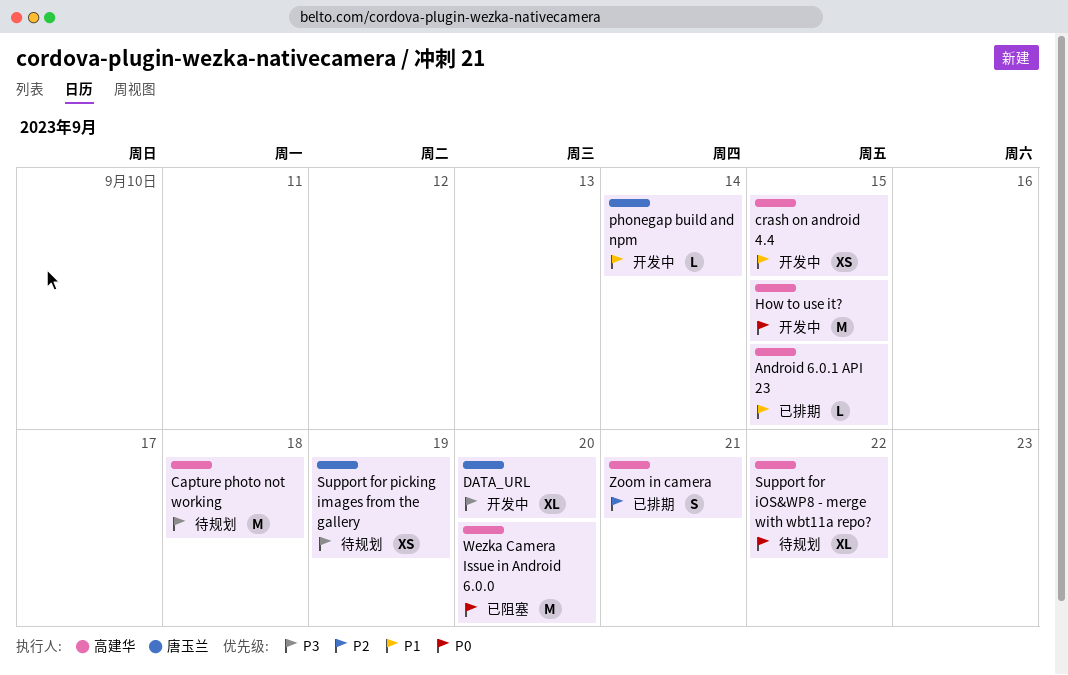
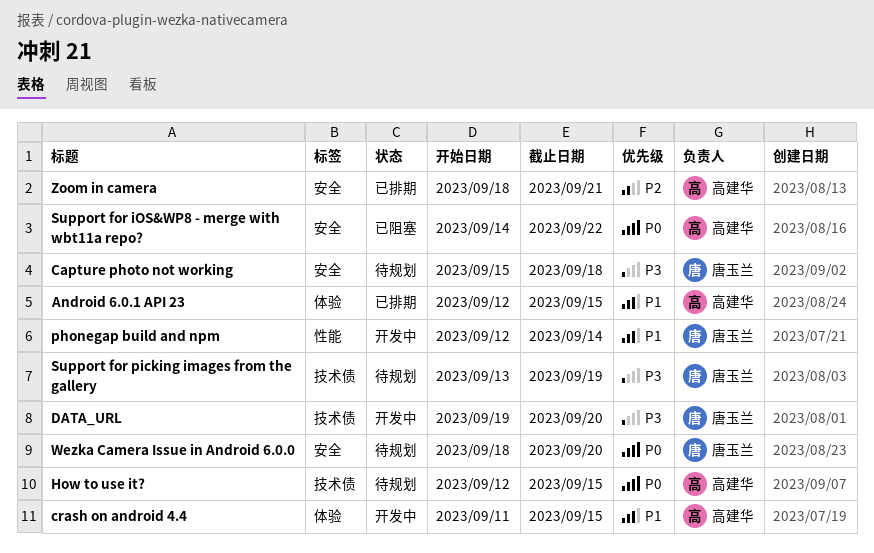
Capture photo not working, owner: 高建华 -> 唐玉兰
How to use it?, status: 开发中 -> 待规划
Support for iOS&WP8 - merge with wbt11a repo?, status: 待规划 -> 已阻塞
Wezka Camera Issue in Android 6.0.0, status: 已阻塞 -> 待规划
Wezka Camera Issue in Android 6.0.0, owner: 高建华 -> 唐玉兰

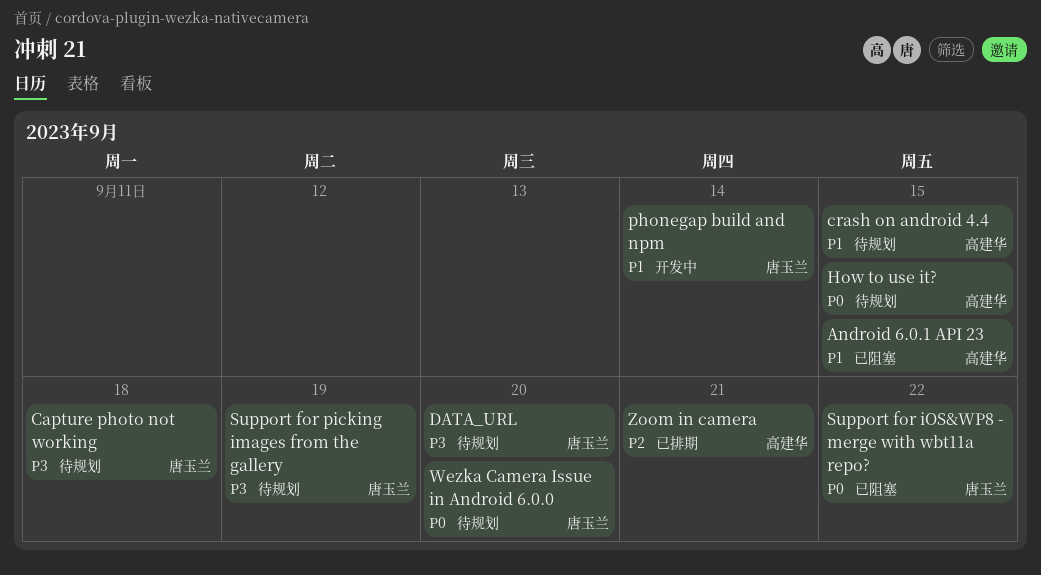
Android 6.0.1 API 23, status: 已排期 -> 已阻塞
crash on android 4.4, status: 开发中 -> 待规划
DATA_URL, status: 开发中 -> 待规划
Support for iOS&WP8 - merge with wbt11a repo?, owner: 高建华 -> 唐玉兰

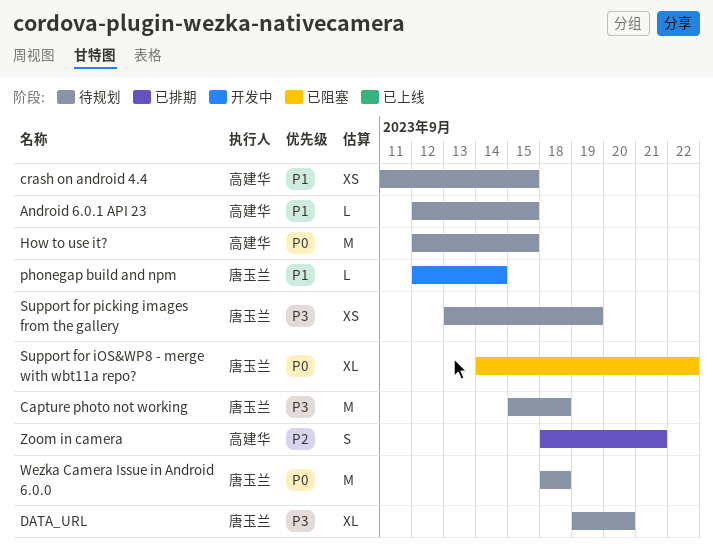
Android 6.0.1 API 23, status: 已阻塞 -> 待规划
Wezka Camera Issue in Android 6.0.0, due: Sep 20 -> Sep 18

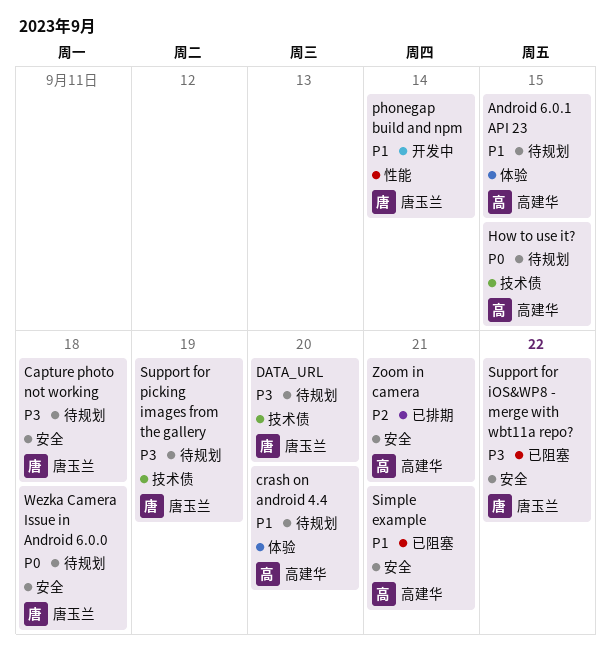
crash on android 4.4, due: Sep 15 -> Sep 20
Simple example: none -> present
Support for iOS&WP8 - merge with wbt11a repo?, priority: P0 -> P3

